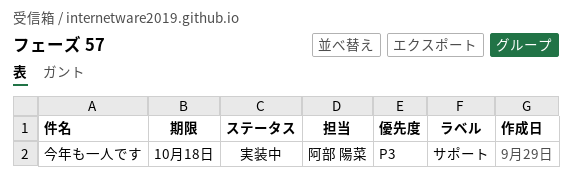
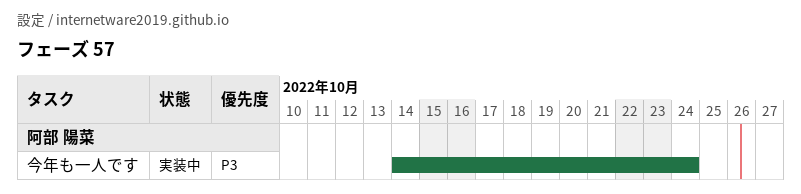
今年も一人です, due: Oct 18 -> Oct 24

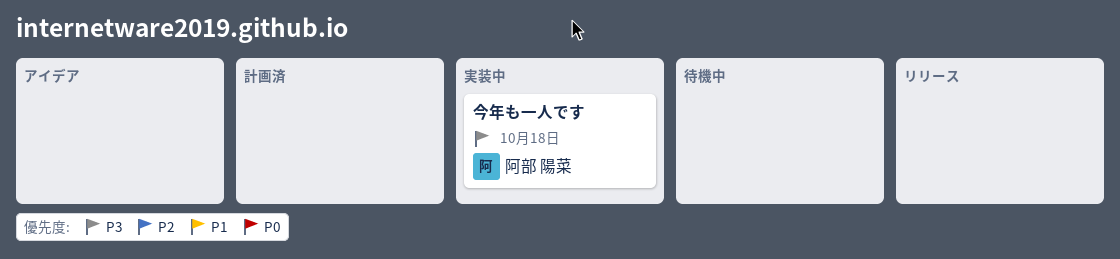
今年も一人です, due: Oct 24 -> Oct 18

